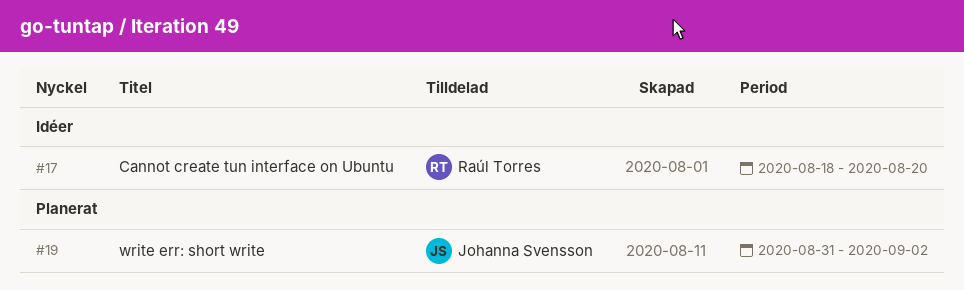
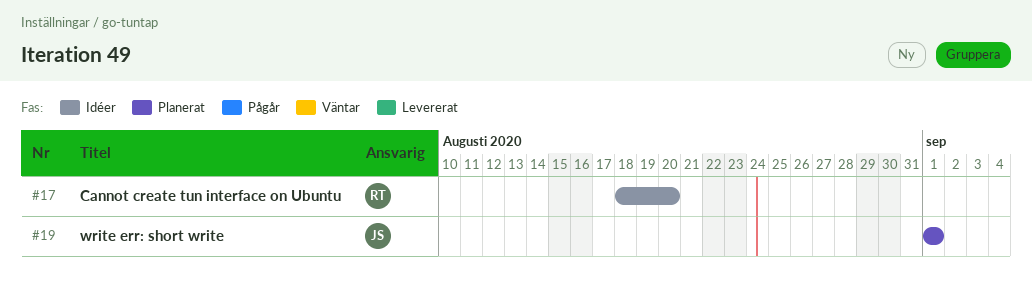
#19, start: Aug 31 -> Sep 1
#19, due: Sep 2 -> Sep 1

